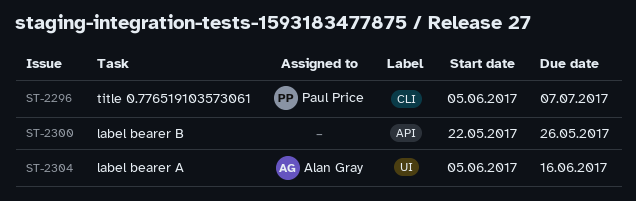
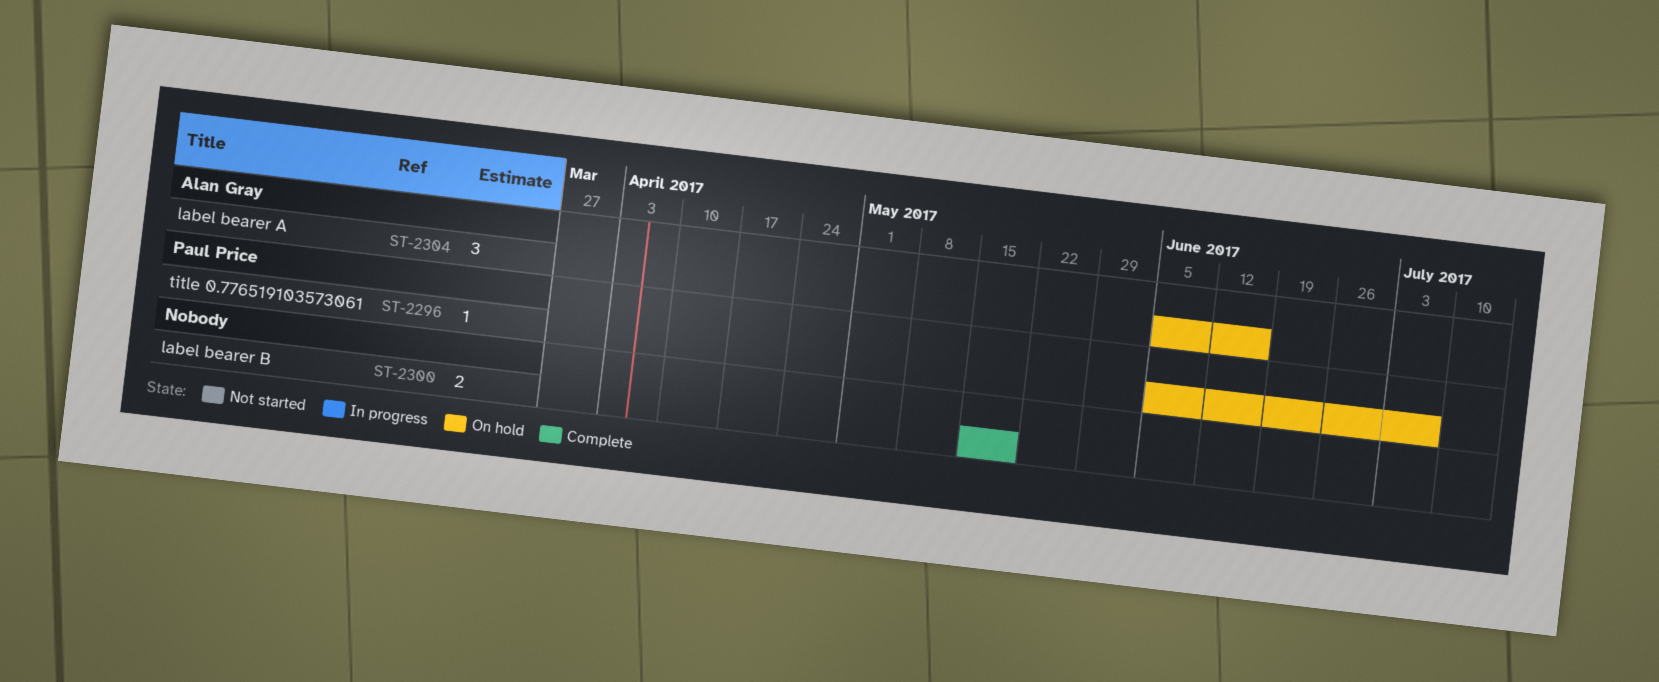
ST-2300, start: May 22 -> May 15
ST-2300, due: May 26 -> May 19

